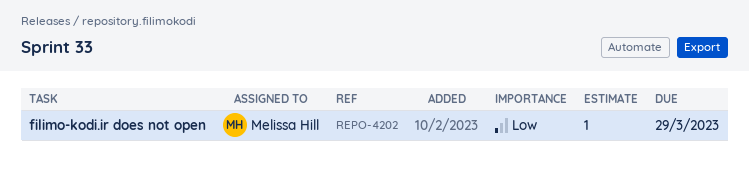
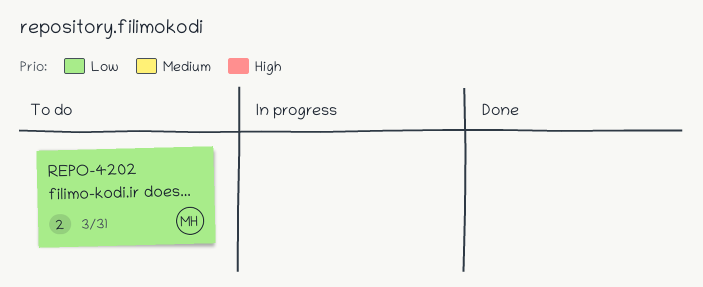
REPO-4202, estimate: 1 -> 2
REPO-4202, due: Mar 29 -> Mar 31

